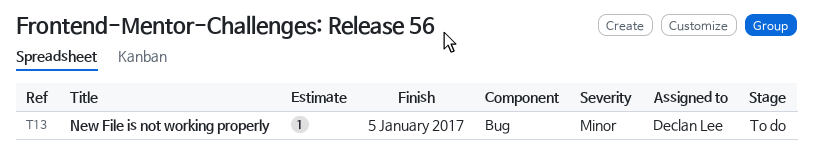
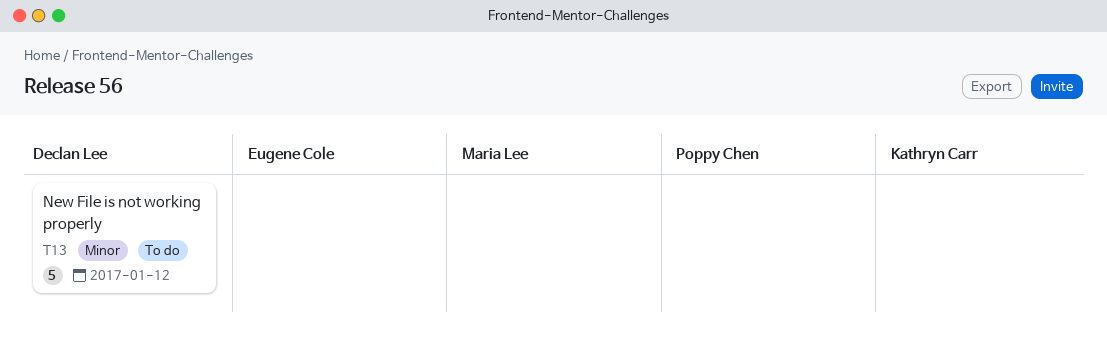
T13, estimate: 1 -> 5
T13, due: Jan 5 -> Jan 12

